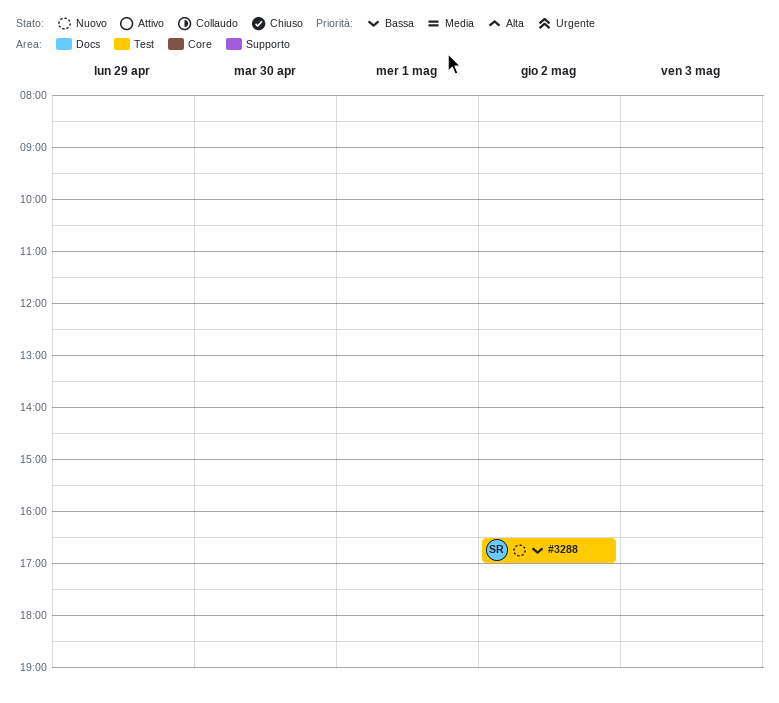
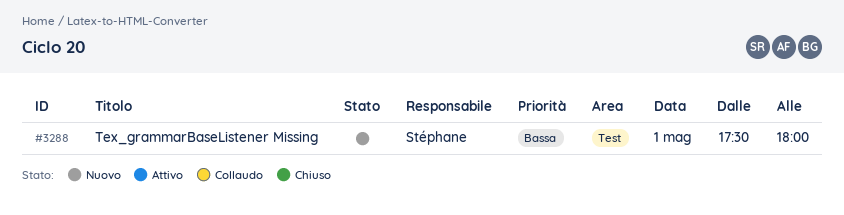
#3288, day: May 2 -> May 1
#3288, begins: 16:30 -> 17:30
#3288, ends: 17:00 -> 18:00

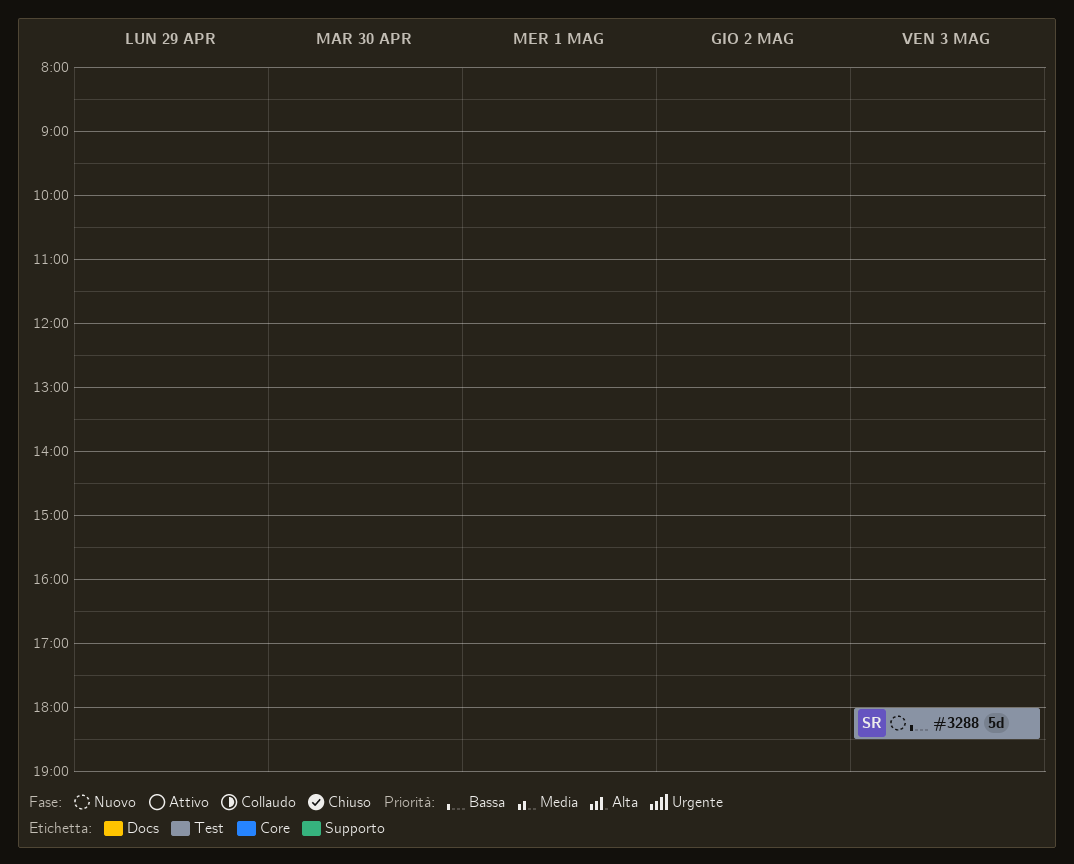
#3288, day: May 1 -> May 3
#3288, begins: 17:30 -> 18:00
#3288, ends: 18:00 -> 18:30

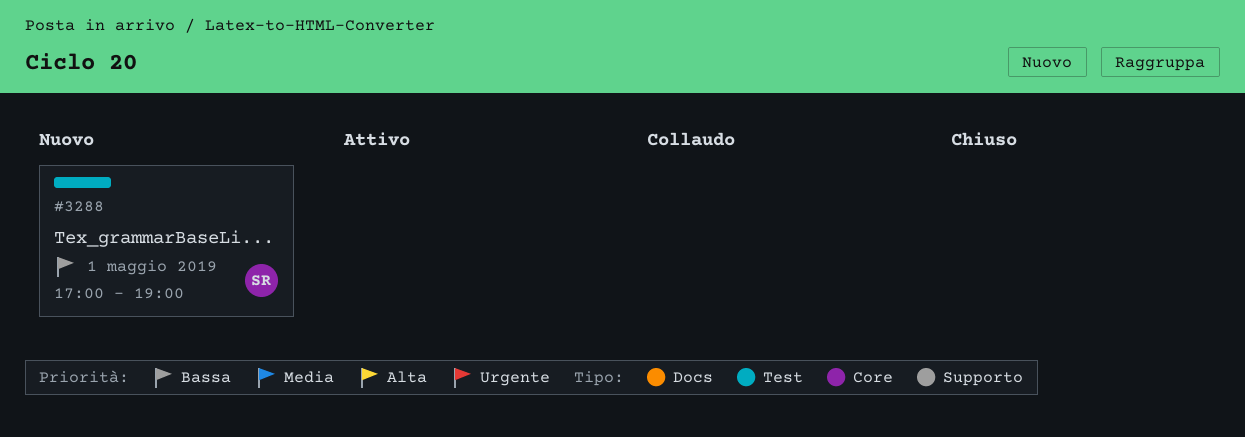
#3288, day: May 3 -> May 1
#3288, begins: 18:00 -> 17:00
#3288, ends: 18:30 -> 19:00

